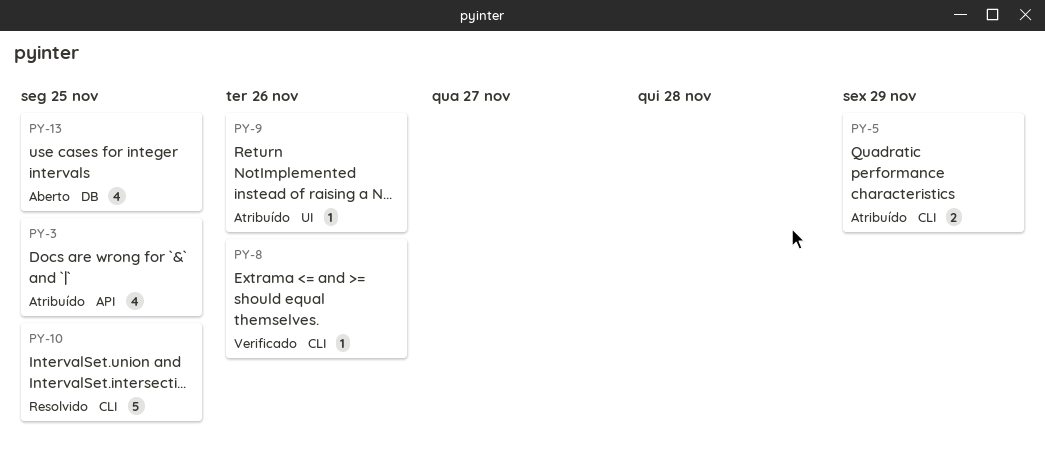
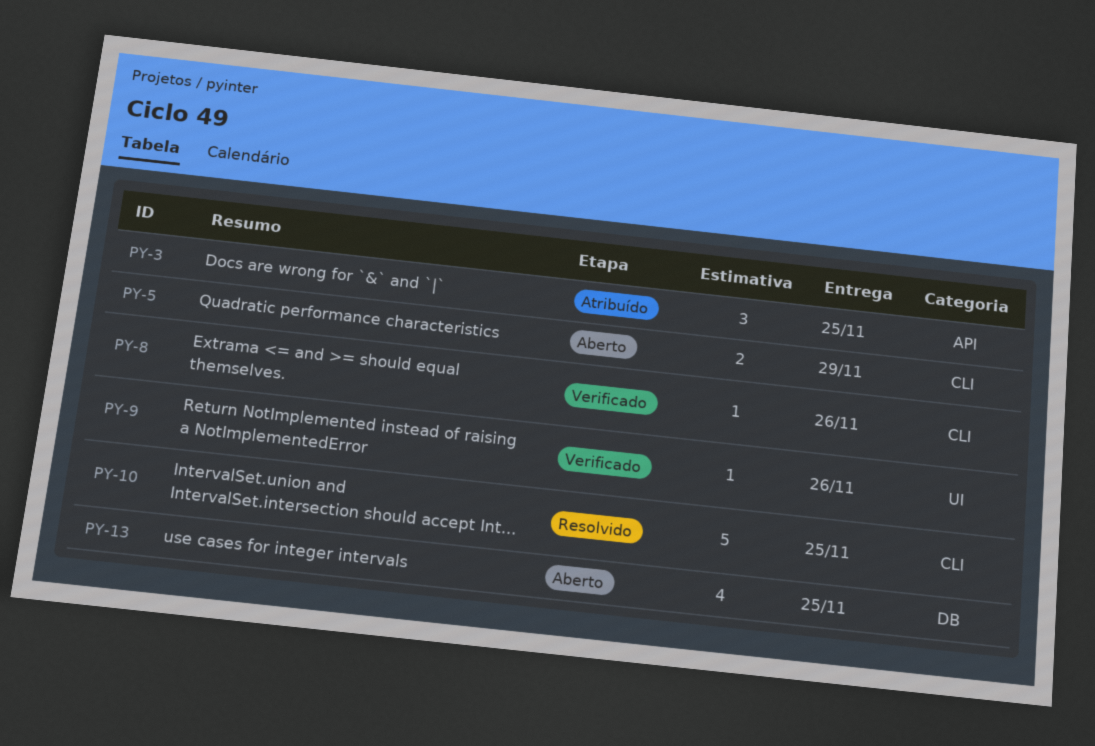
PY-3, estimate: 4 -> 3
PY-5, status: Atribuído -> Aberto
PY-9, status: Atribuído -> Verificado

